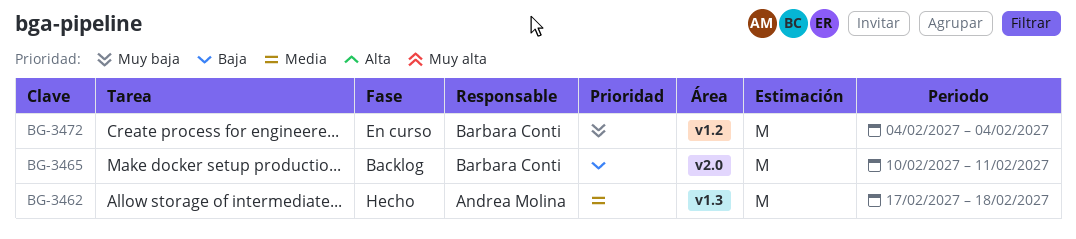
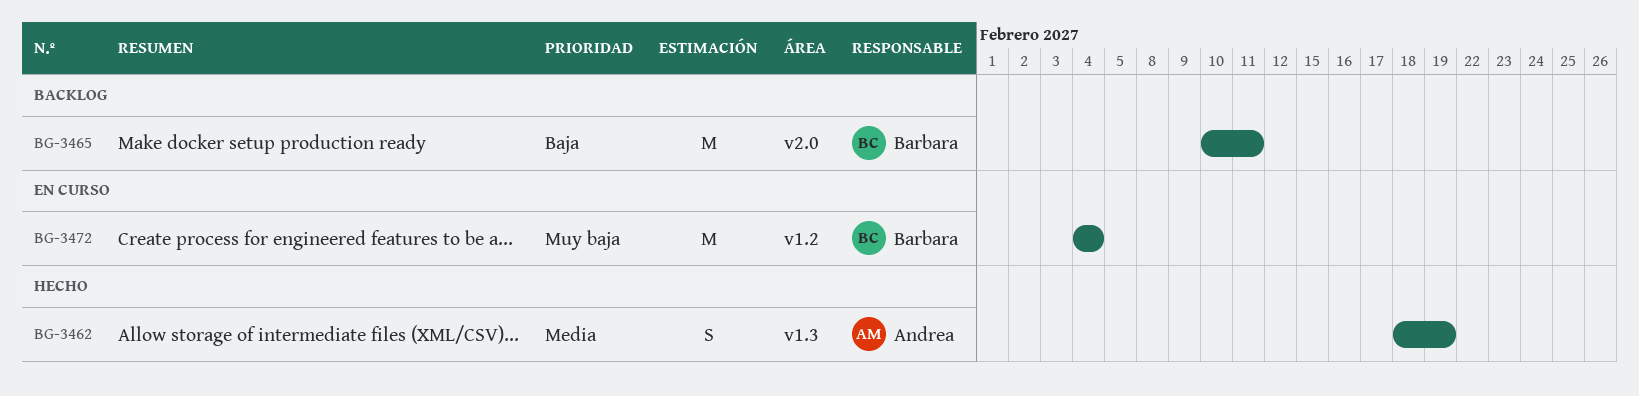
BG-3462, estimate: M -> S
BG-3462, start: Feb 17 -> Feb 18
BG-3462, due: Feb 18 -> Feb 19

